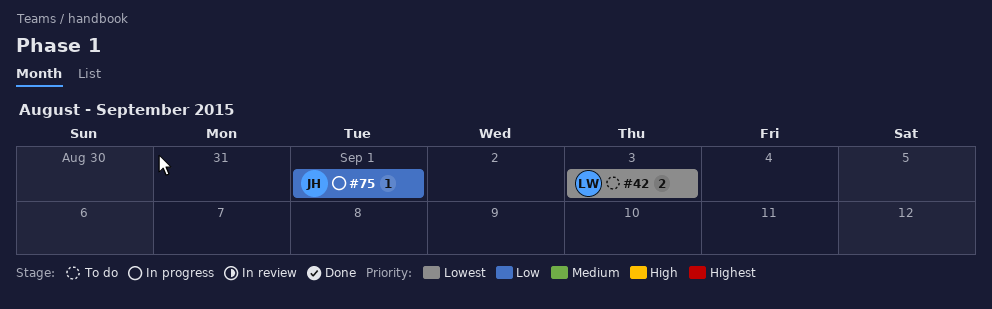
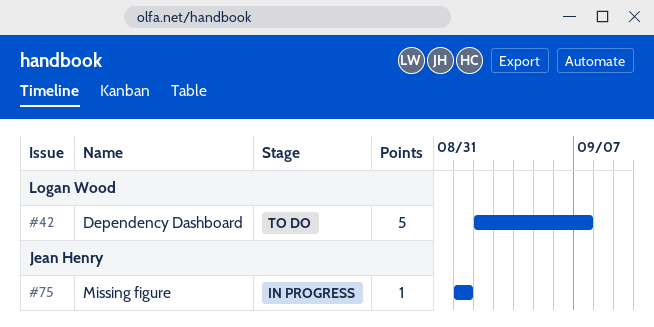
#42, estimate: 2 -> 5
#42, start: Sep 3 -> Sep 2
#42, due: Sep 3 -> Sep 7

